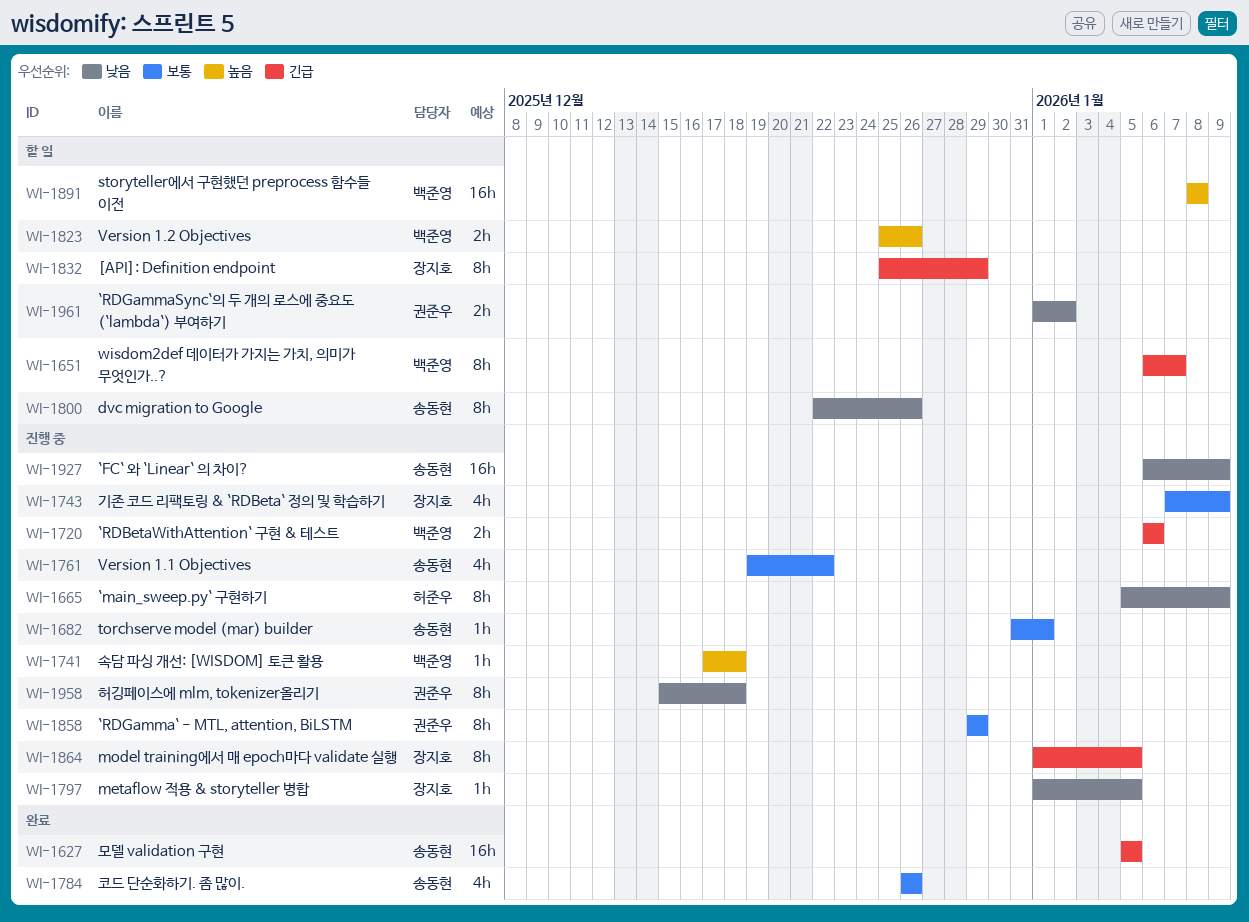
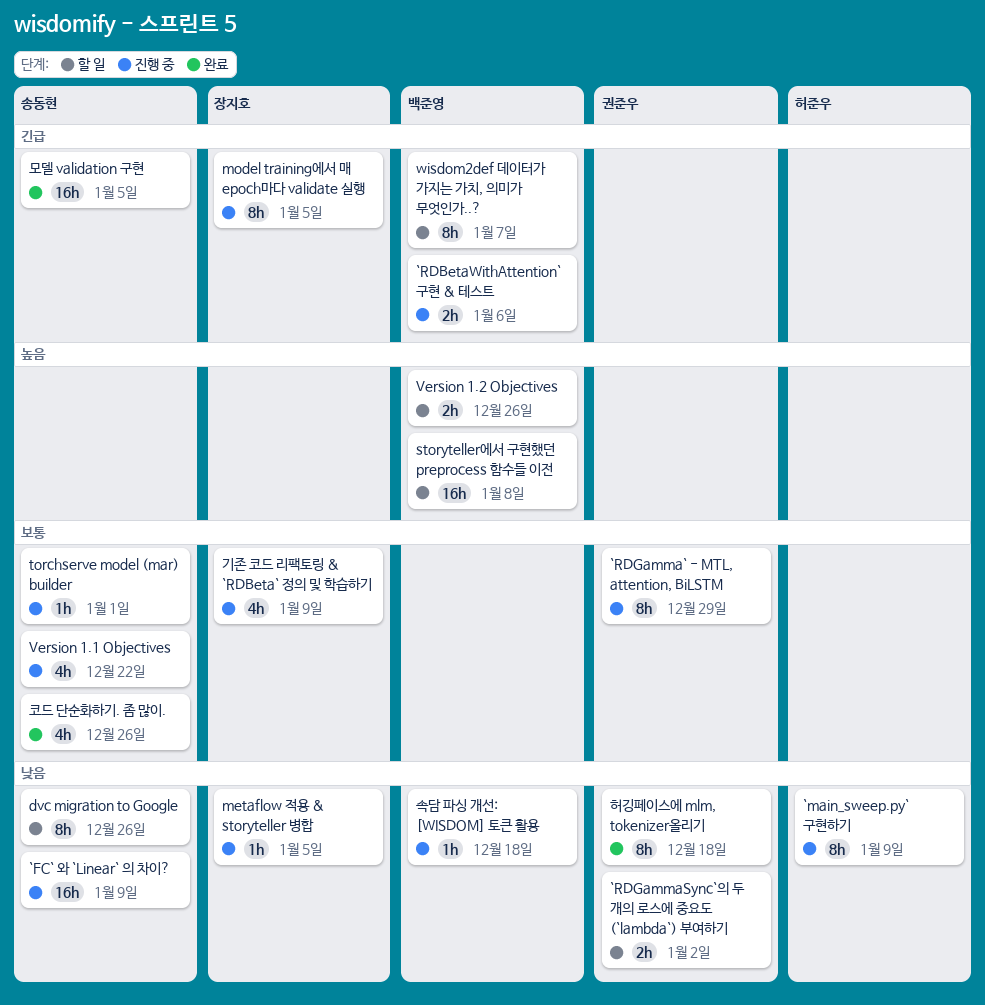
[API]: Definition endpoint: present -> none
속담 파싱 개선: [WISDOM] 토큰 활용, priority: 높음 -> 낮음
허깅페이스에 mlm, tokenizer올리기, status: 진행 중 -> 완료

